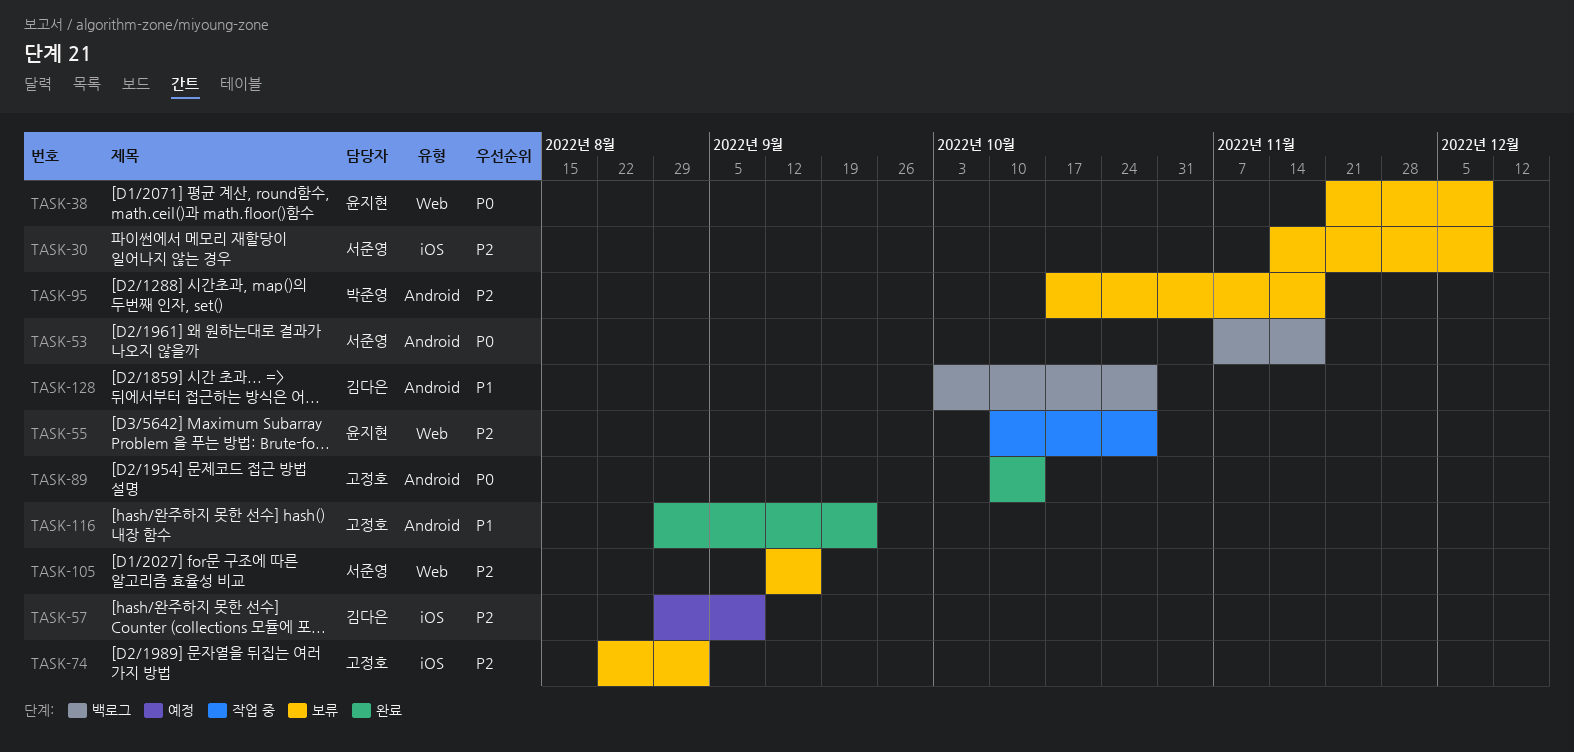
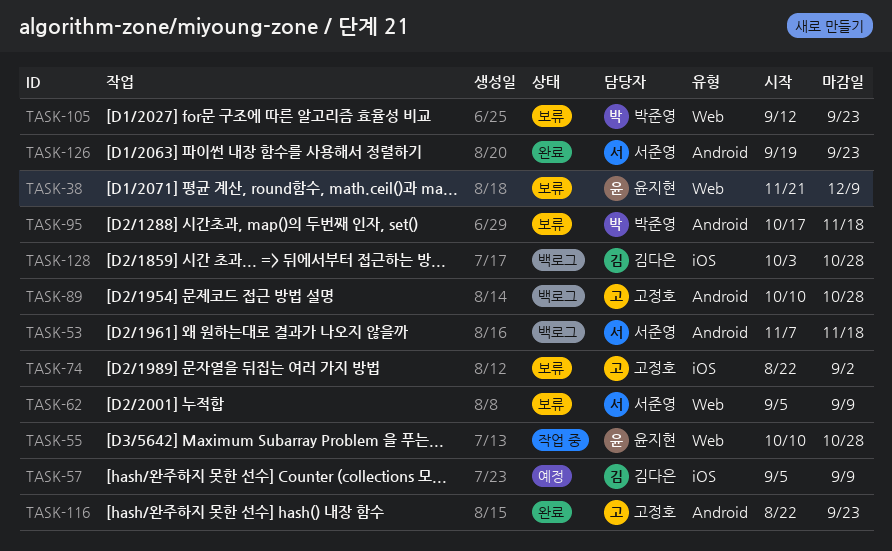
TASK-30: present -> none
TASK-57, start: Aug 29 -> Sep 5
TASK-62: none -> present
TASK-89, status: 완료 -> 백로그
TASK-89, due: Oct 14 -> Oct 28
TASK-105, owner: 서준영 -> 박준영
TASK-105, due: Sep 16 -> Sep 23
TASK-116, start: Aug 29 -> Aug 22
TASK-126: none -> present
TASK-128, label: Android -> iOS

